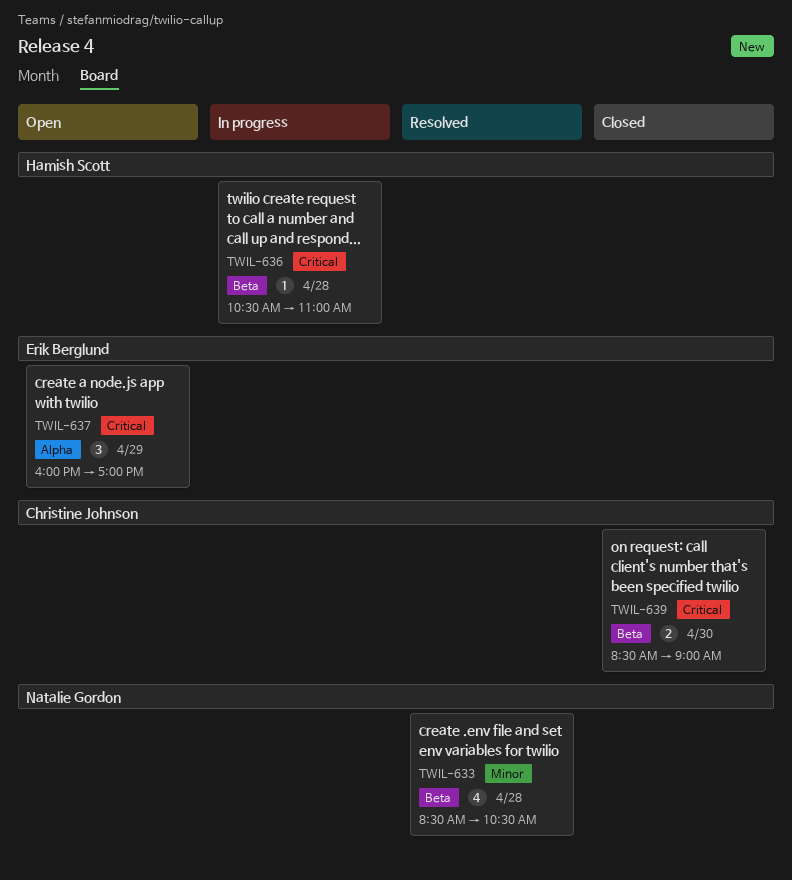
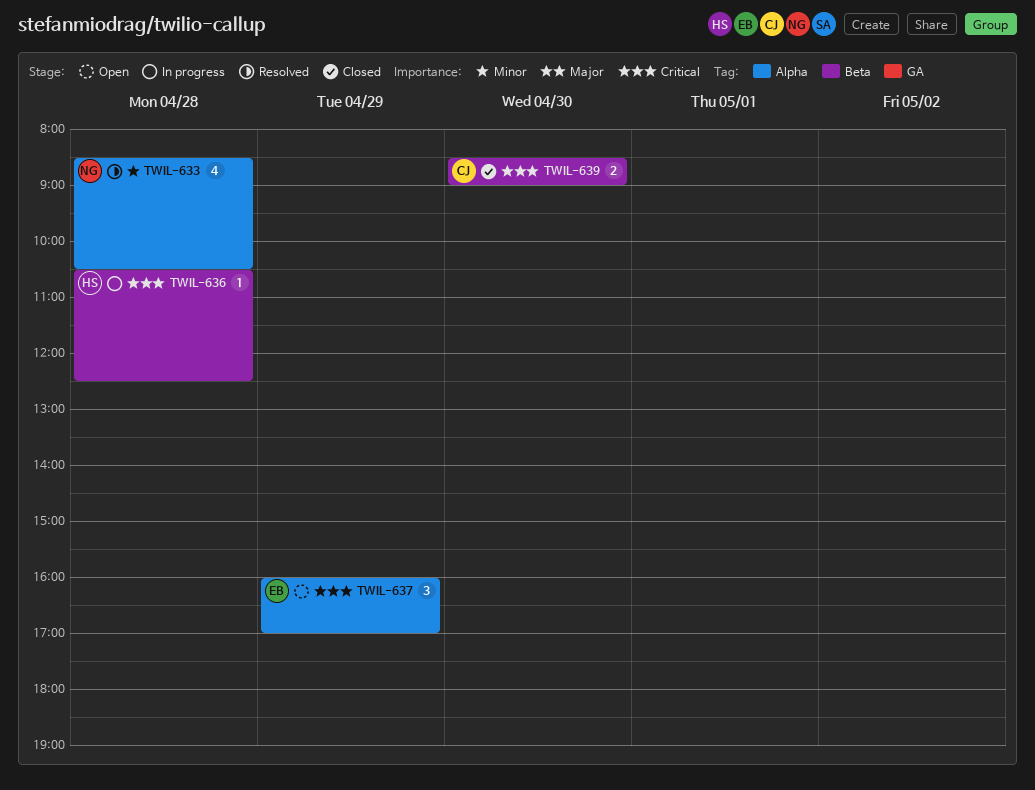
TWIL-633, label: Beta -> Alpha
TWIL-636, ends: 11:00 -> 12:30

